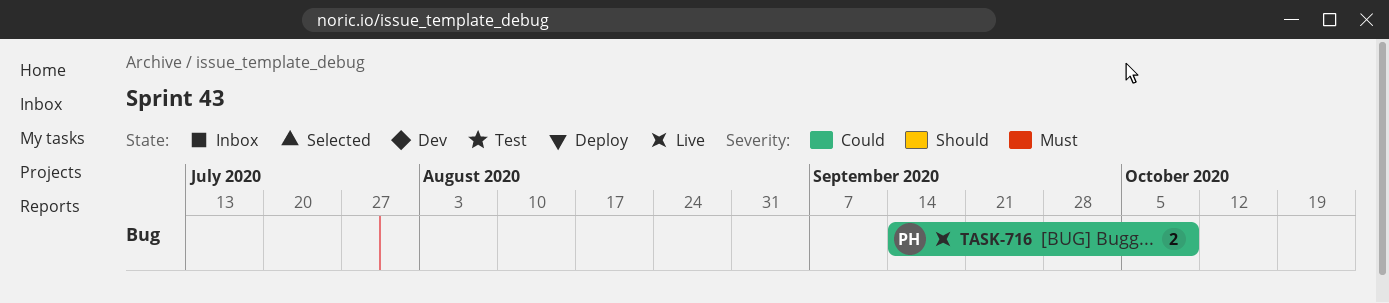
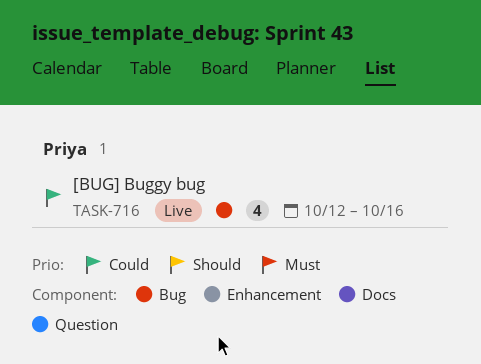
TASK-716, estimate: 2 -> 4
TASK-716, start: Sep 14 -> Oct 12
TASK-716, due: Oct 9 -> Oct 16

